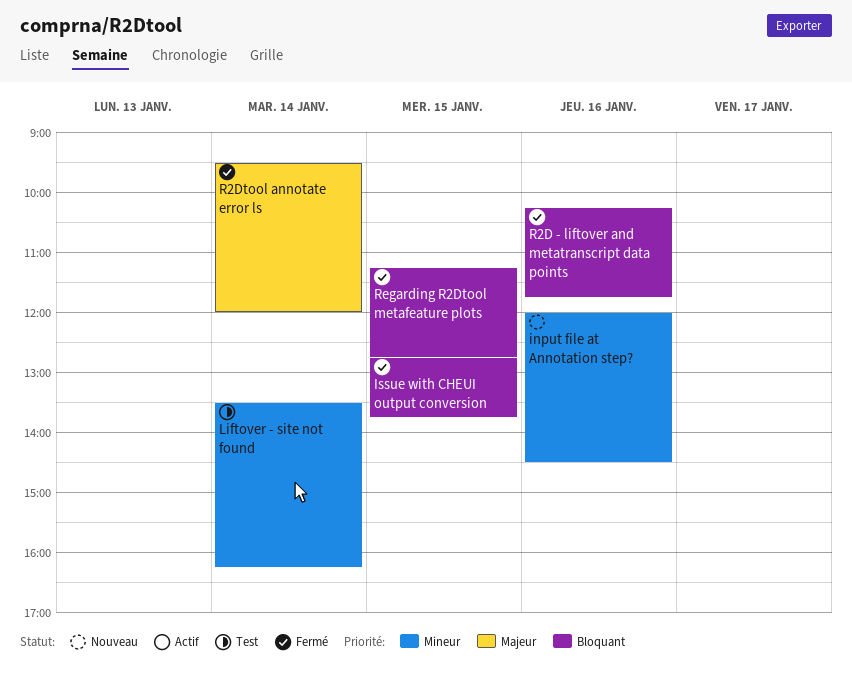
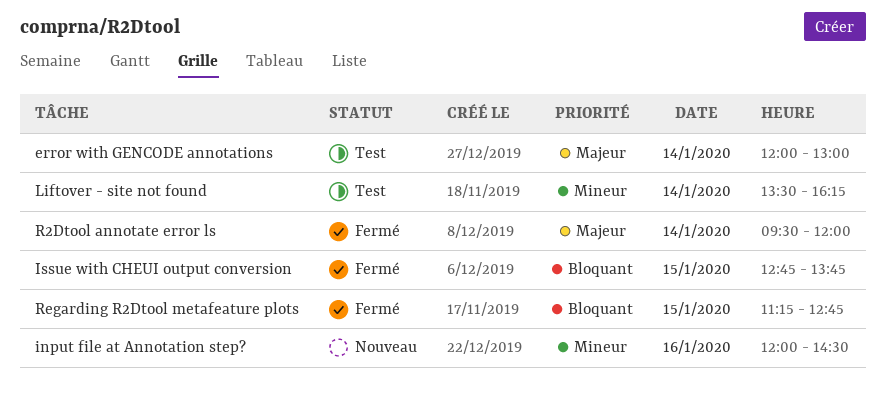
error with GENCODE annotations: none -> present
R2D - liftover and metatranscript data points: present -> none

